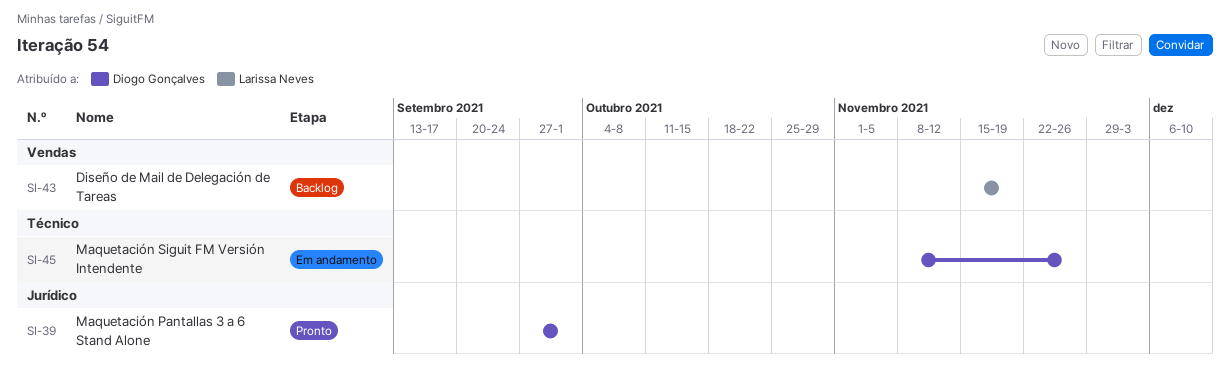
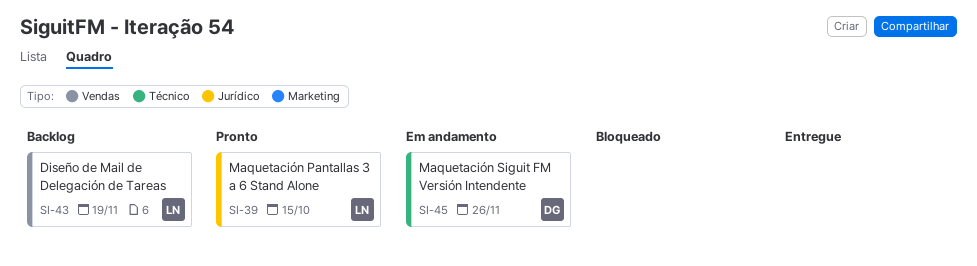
SI-39, owner: Diogo Gonçalves -> Larissa Neves
SI-39, due: Oct 1 -> Oct 15

